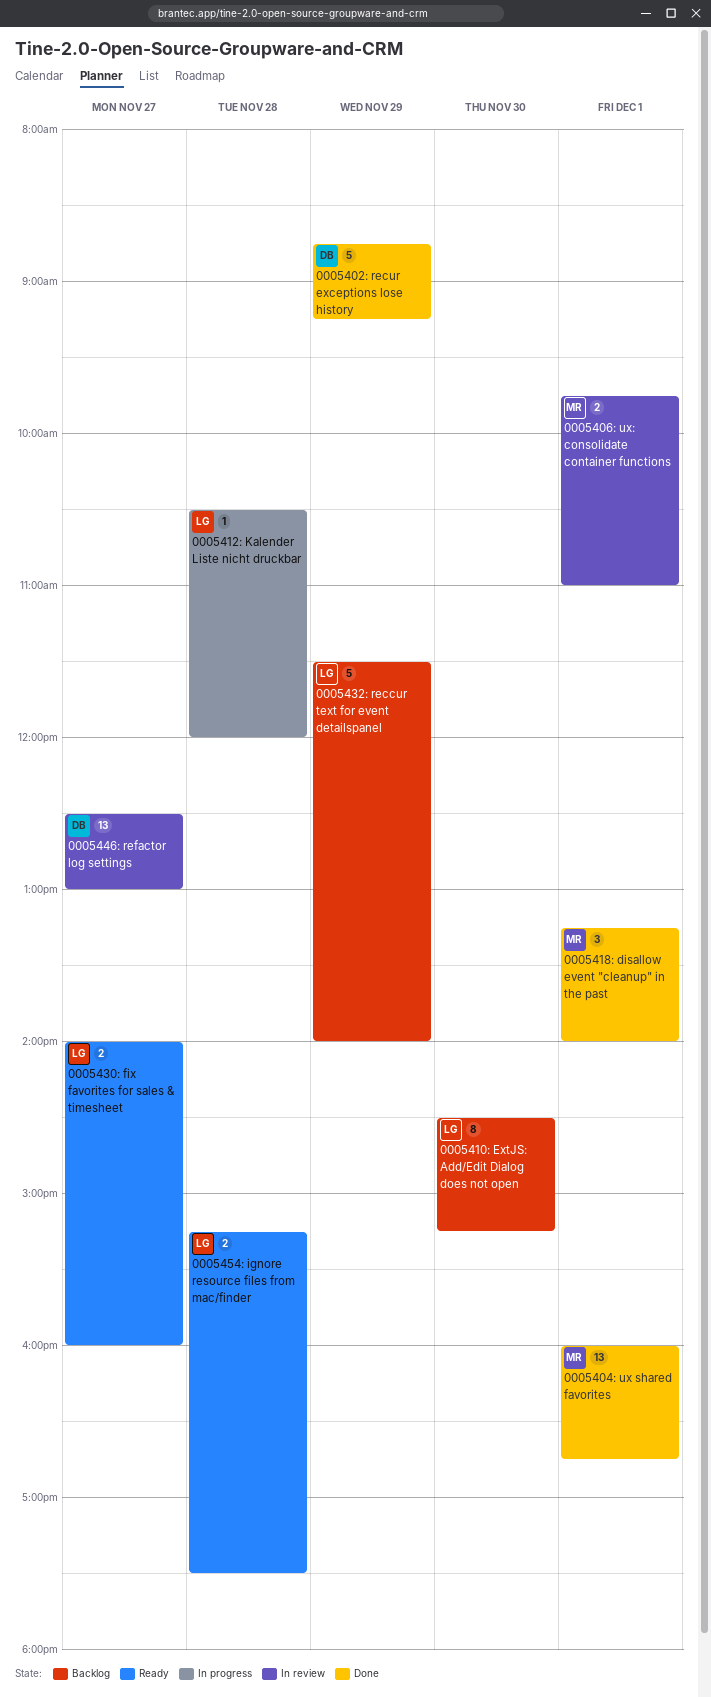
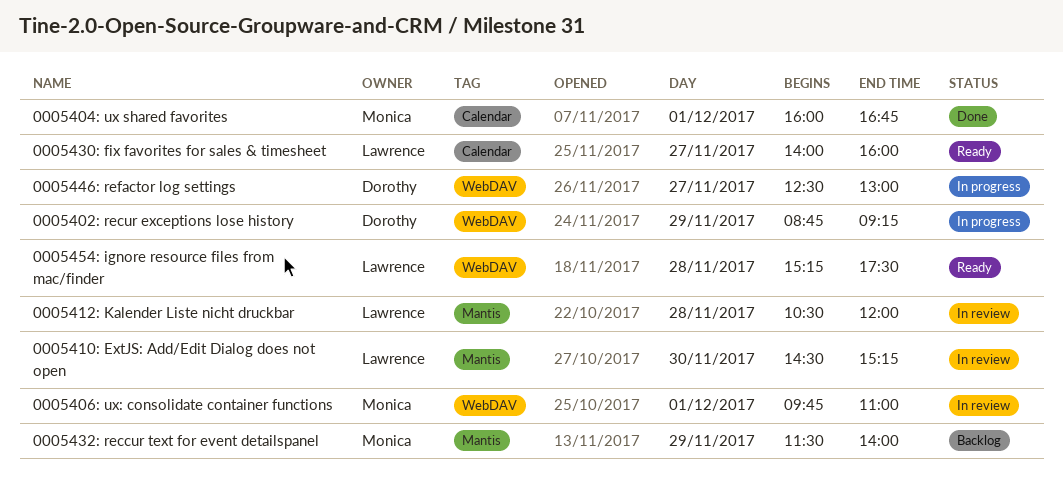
0005402: recur exceptions lose history, status: Done -> In progress
0005410: ExtJS: Add/Edit Dialog does not open, status: Backlog -> In review
0005412: Kalender Liste nicht druckbar, status: In progress -> In review
0005418: disallow event "cleanup" in the past: present -> none
0005432: reccur text for event detailspanel, owner: Lawrence -> Monica
0005446: refactor log settings, status: In review -> In progress

